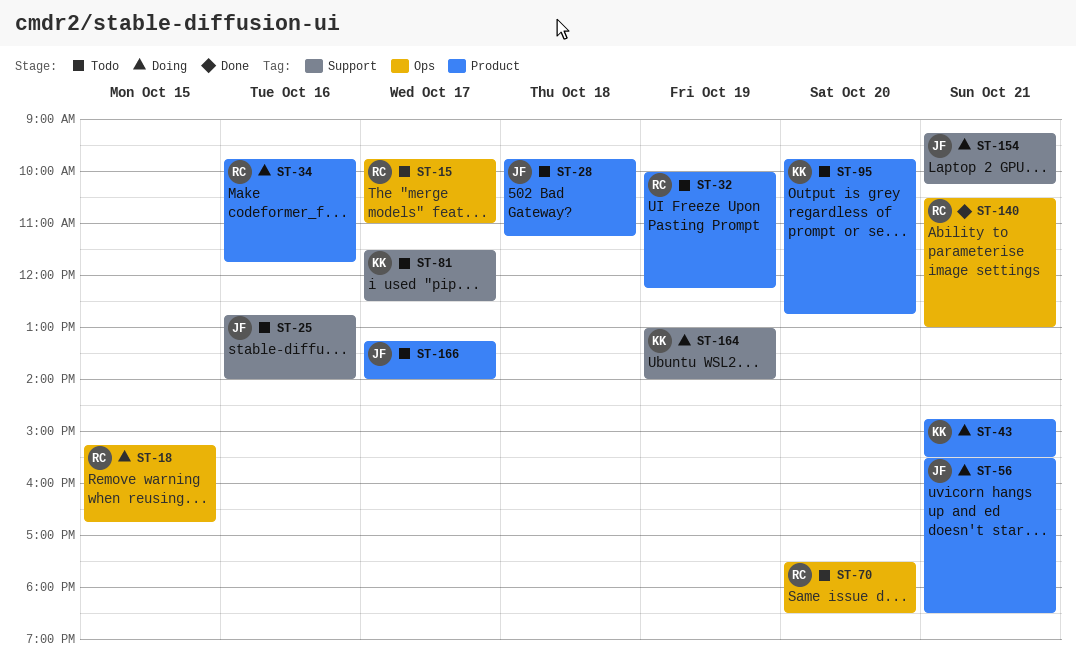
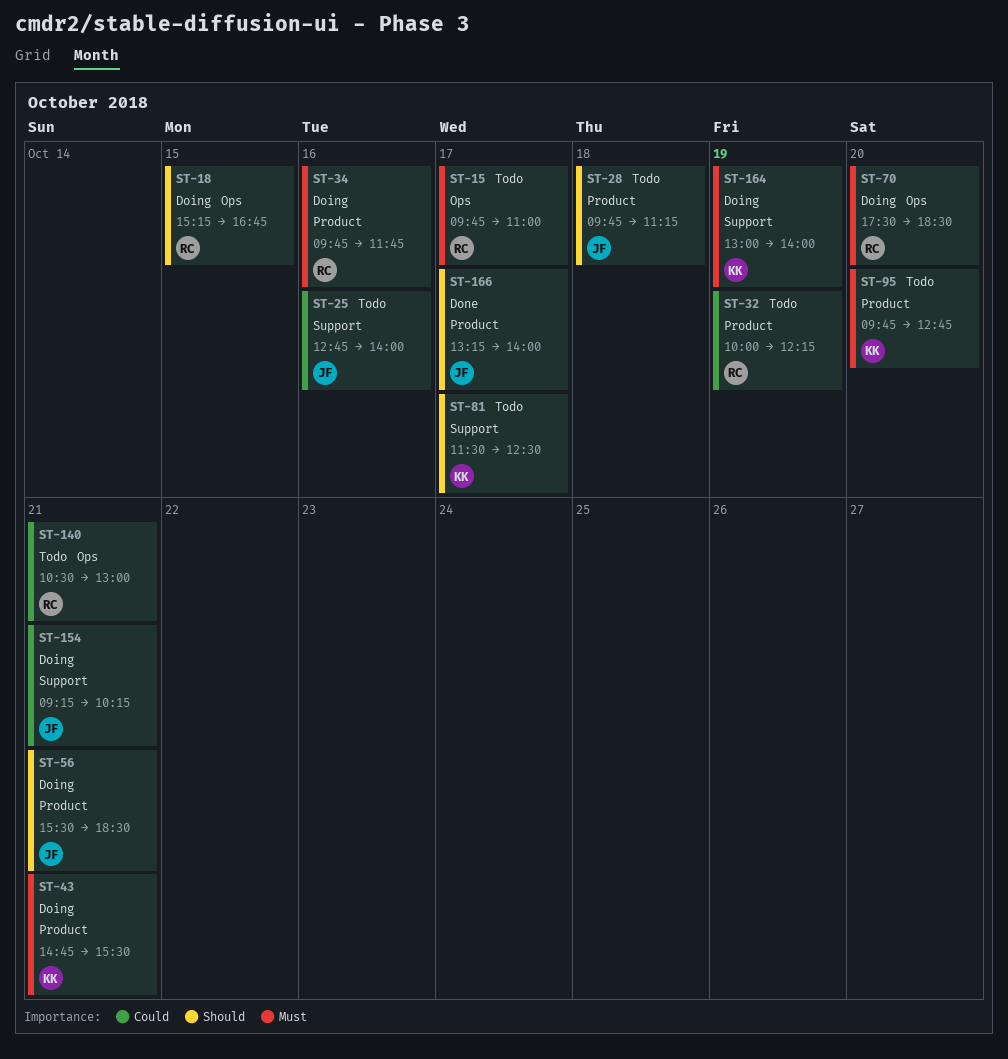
ST-70, status: Todo -> Doing
ST-140, status: Done -> Todo
ST-166, status: Todo -> Done

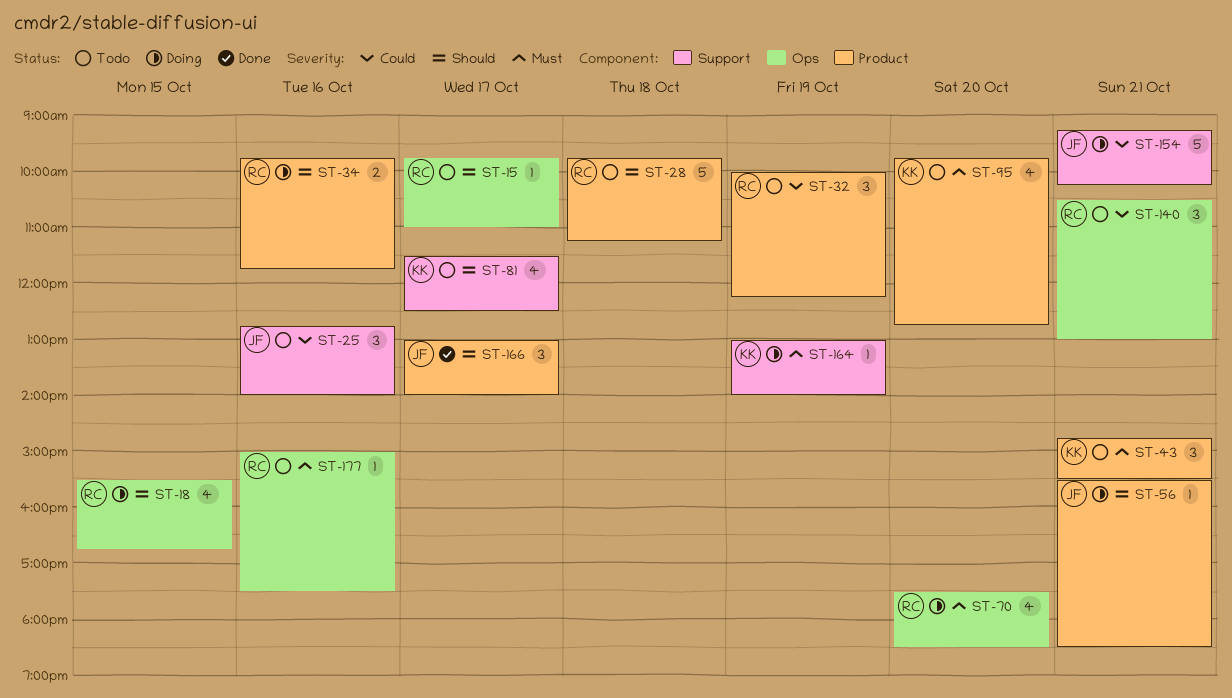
ST-15, priority: Must -> Should
ST-18, begins: 15:15 -> 15:30
ST-28, owner: JF -> RC
ST-34, priority: Must -> Should
ST-43, status: Doing -> Todo
ST-166, begins: 13:15 -> 13:00
ST-177: none -> present

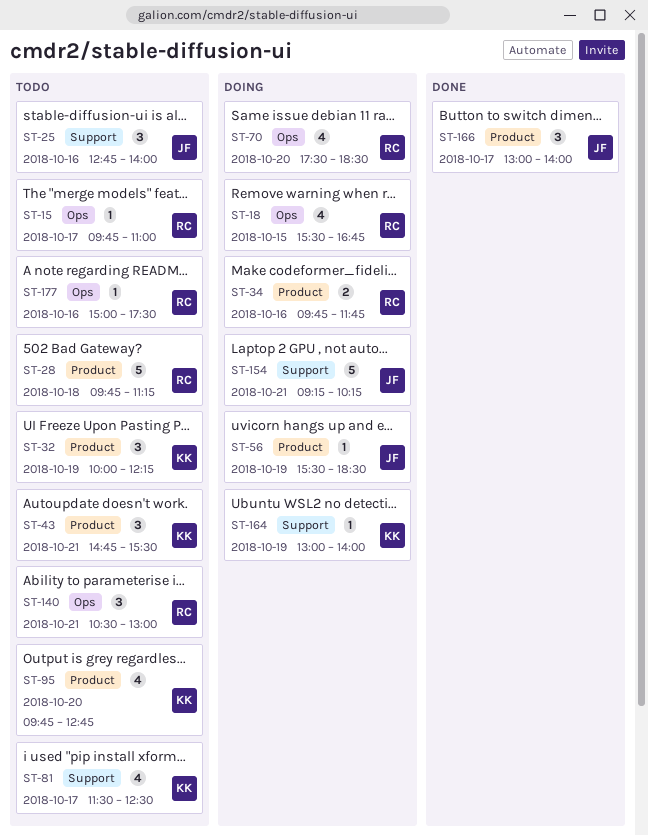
ST-32, owner: RC -> KK
ST-56, day: Oct 21 -> Oct 19

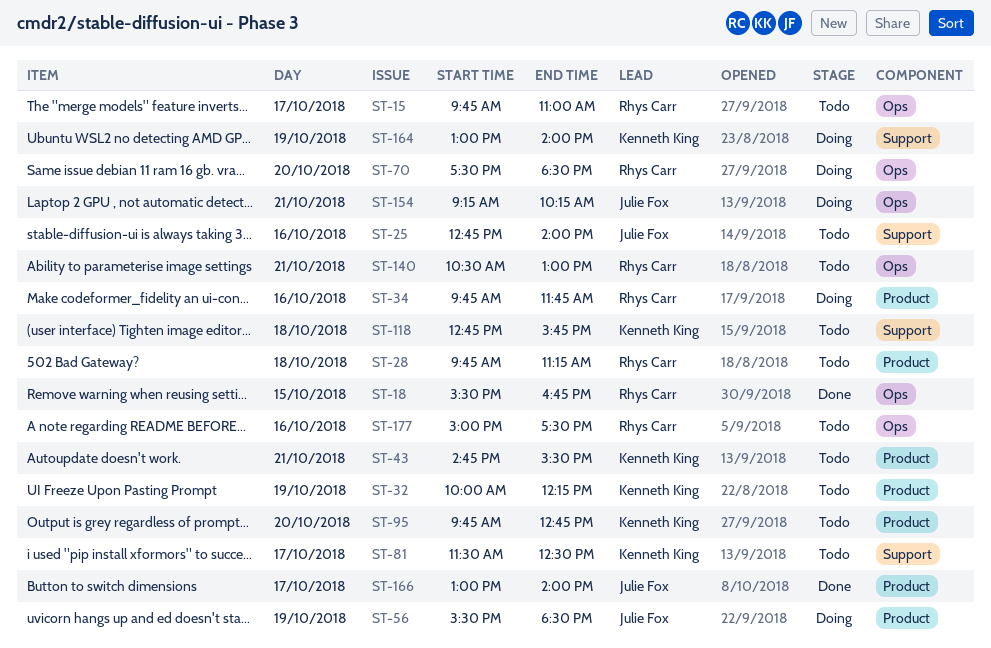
ST-18, status: Doing -> Done
ST-118: none -> present
ST-154, label: Support -> Ops

